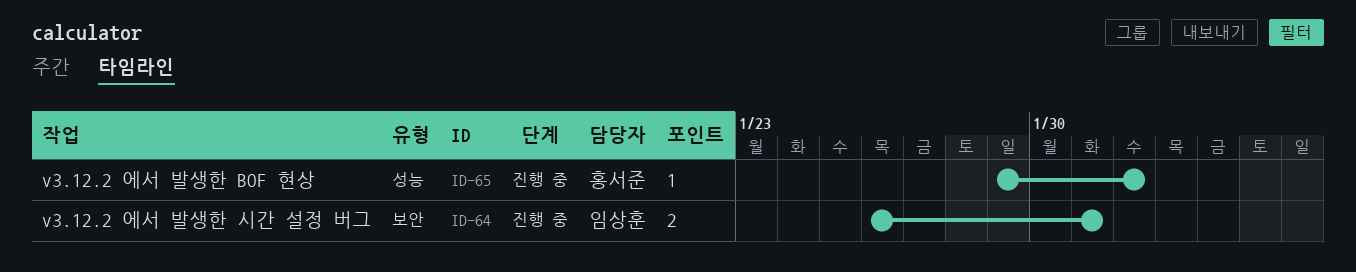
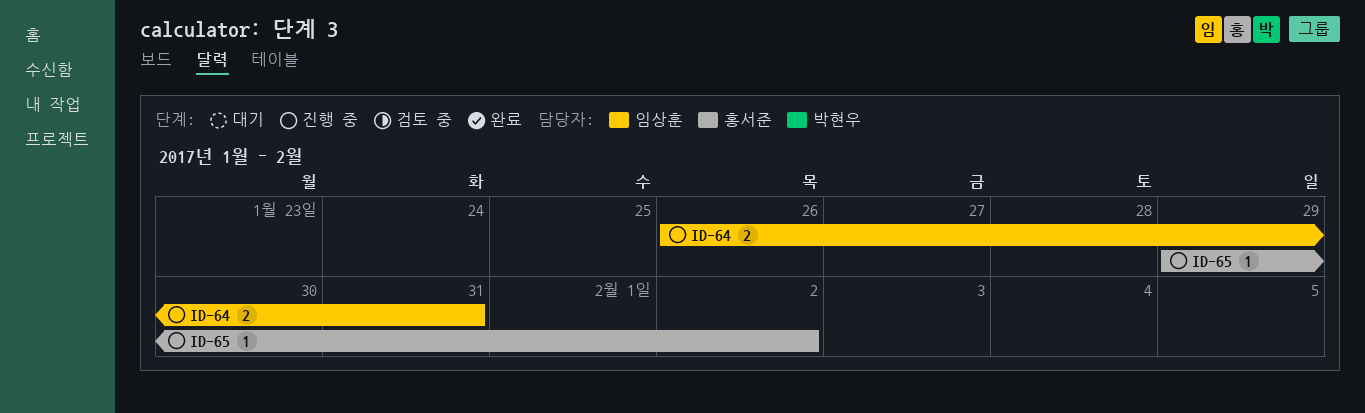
ID-65, due: Feb 1 -> Feb 2

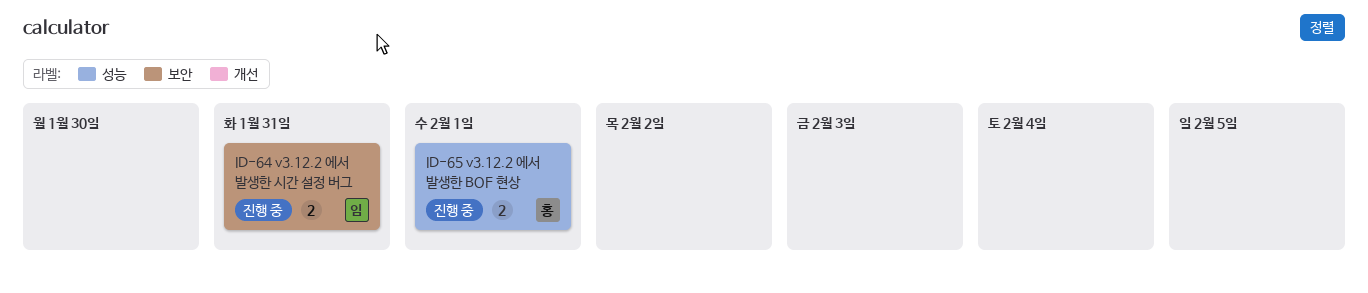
ID-65, estimate: 1 -> 2
ID-65, due: Feb 2 -> Feb 1

